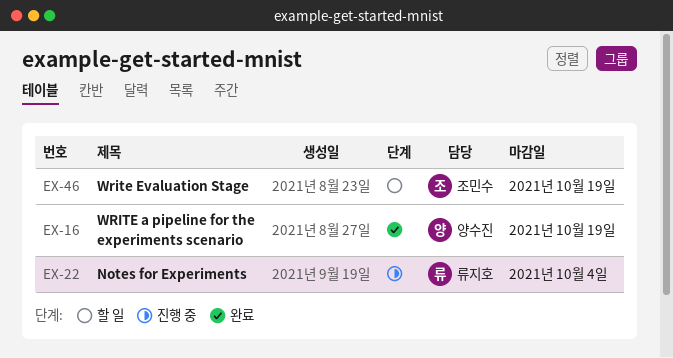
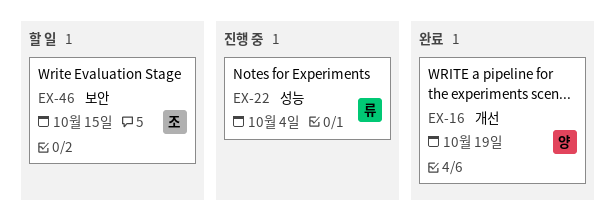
EX-46, due: Oct 19 -> Oct 15

